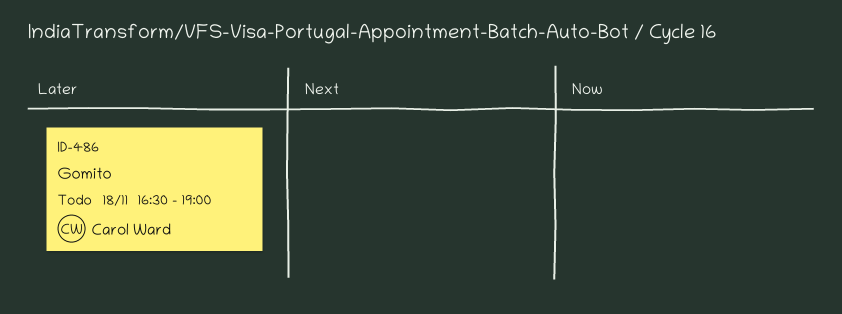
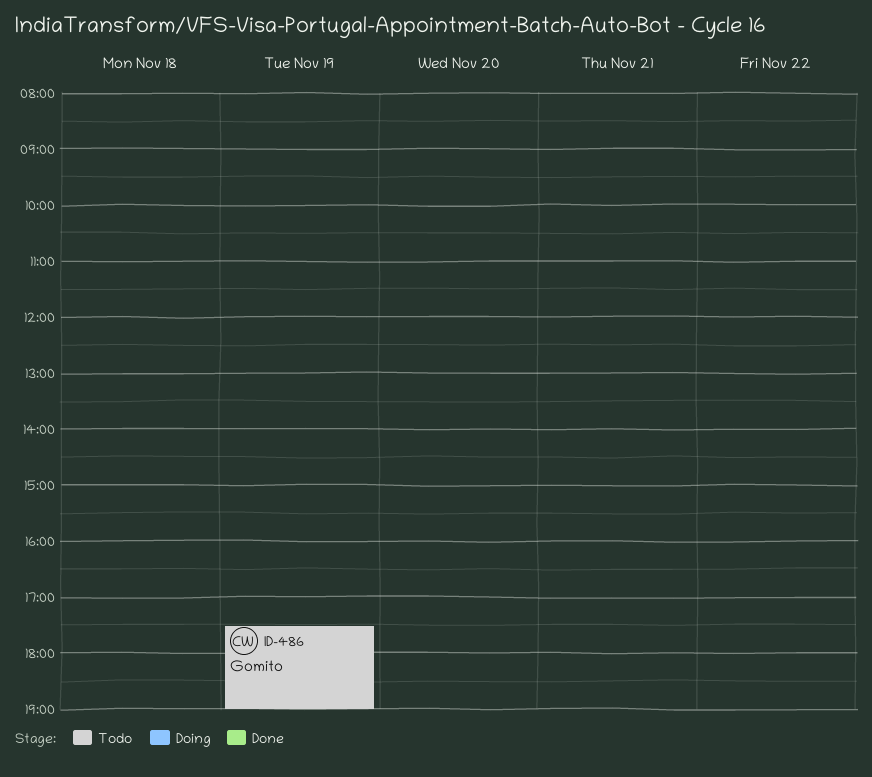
ID-486, day: Nov 18 -> Nov 19
ID-486, begins: 16:30 -> 17:30

